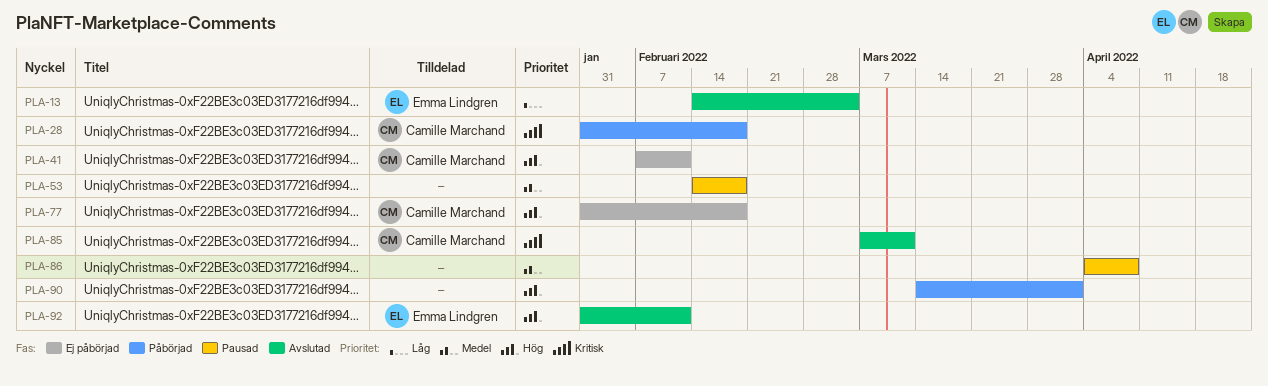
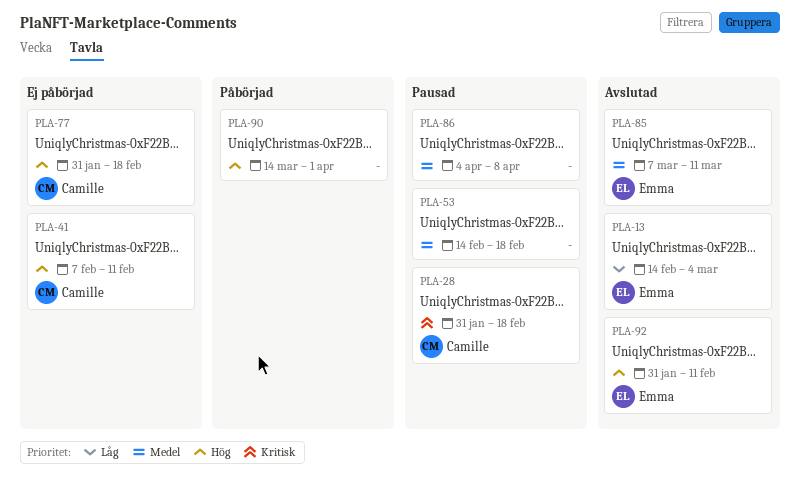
PLA-28, status: Påbörjad -> Pausad
PLA-85, owner: Camille Marchand -> Emma Lindgren
PLA-85, priority: Kritisk -> Medel

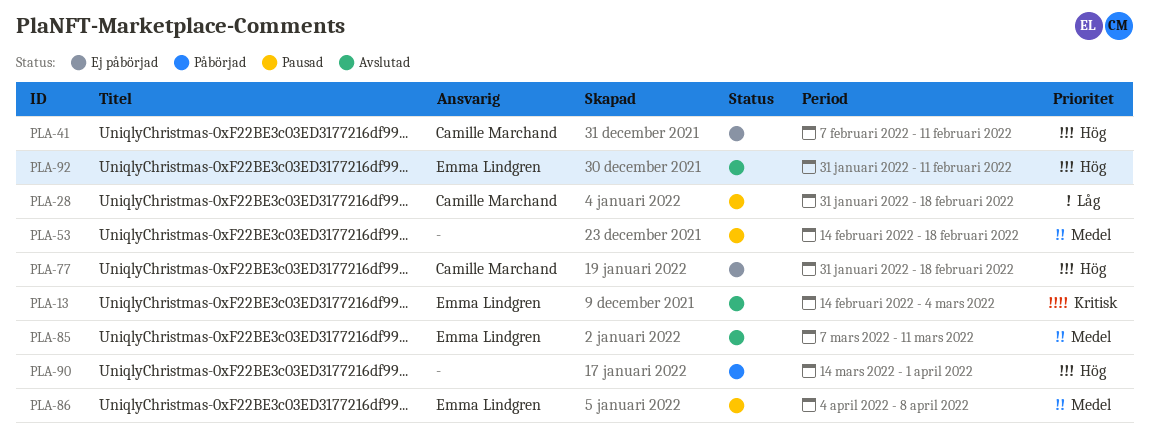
PLA-13, priority: Låg -> Kritisk
PLA-28, priority: Kritisk -> Låg
PLA-86, owner: none -> Emma Lindgren

